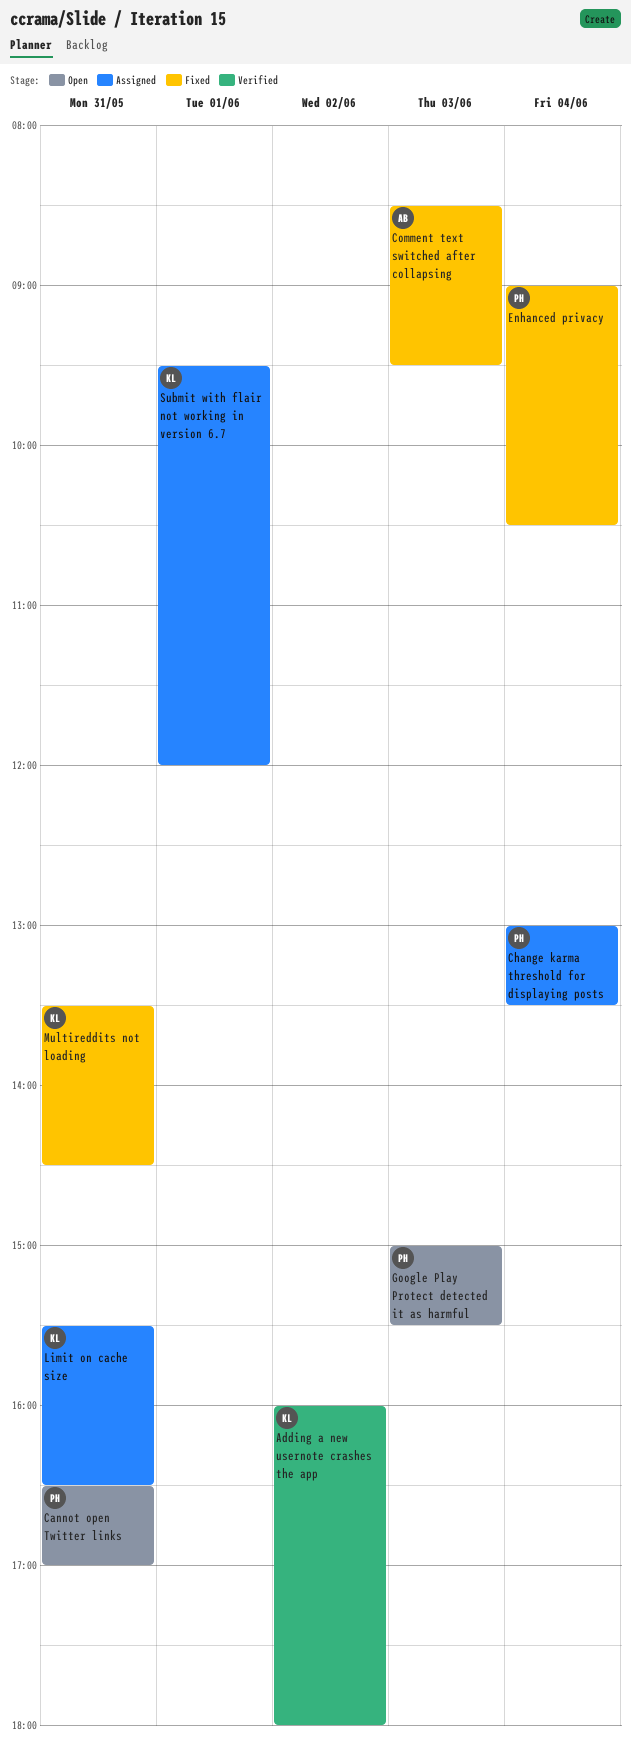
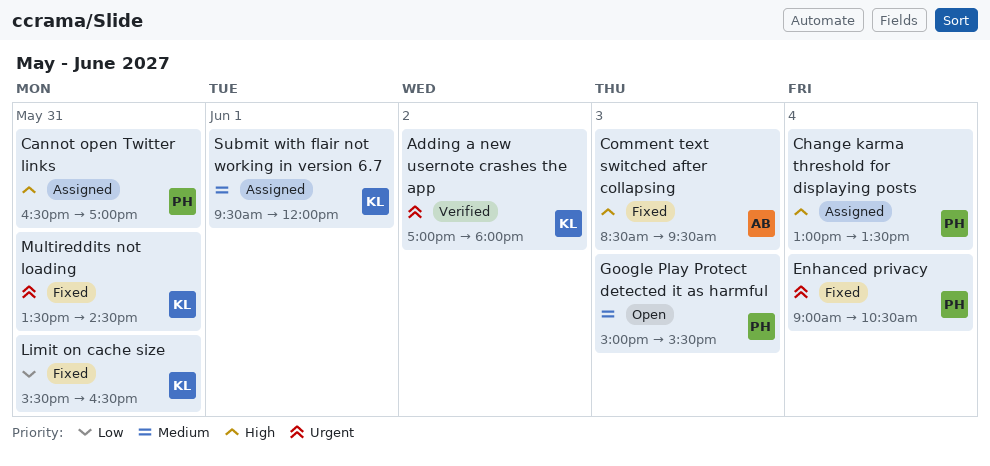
Adding a new usernote crashes the app, begins: 16:00 -> 17:00
Cannot open Twitter links, status: Open -> Assigned
Limit on cache size, status: Assigned -> Fixed

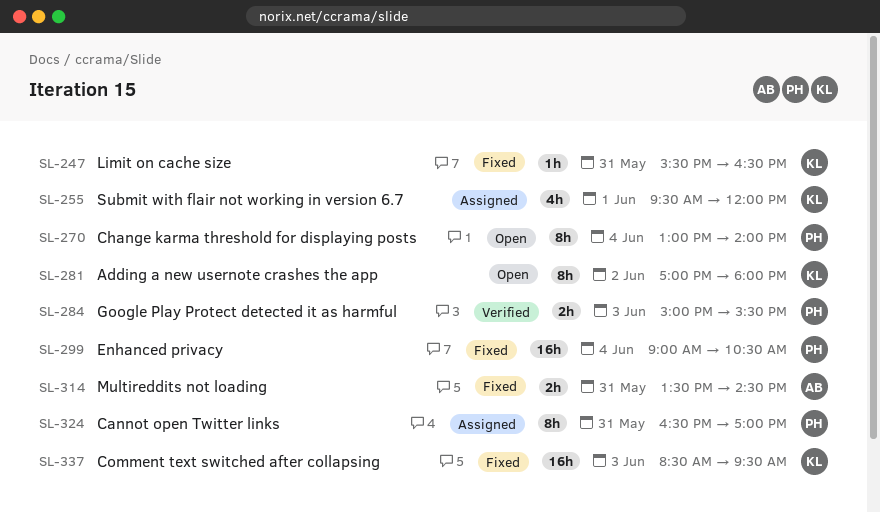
Adding a new usernote crashes the app, status: Verified -> Open
Change karma threshold for displaying posts, status: Assigned -> Open
Change karma threshold for displaying posts, ends: 13:30 -> 14:00
Comment text switched after collapsing, owner: AB -> KL
Google Play Protect detected it as harmful, status: Open -> Verified
Multireddits not loading, owner: KL -> AB

